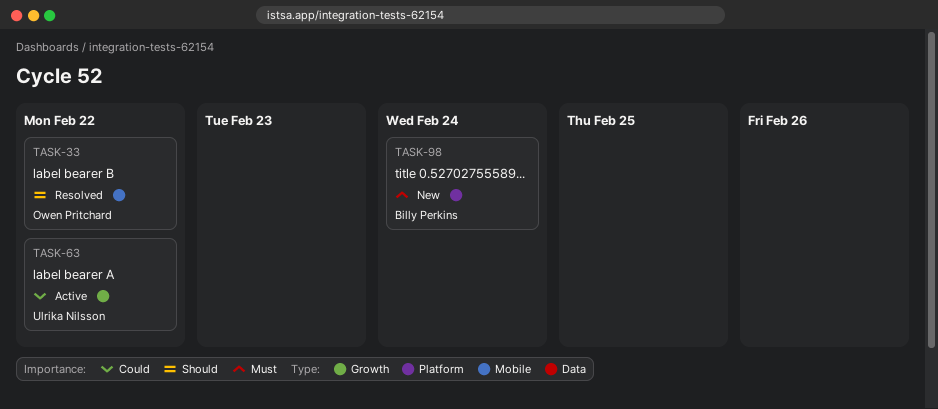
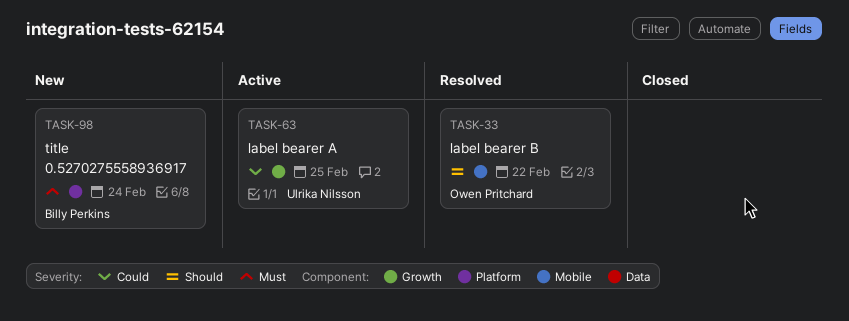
TASK-63, due: Feb 22 -> Feb 25

